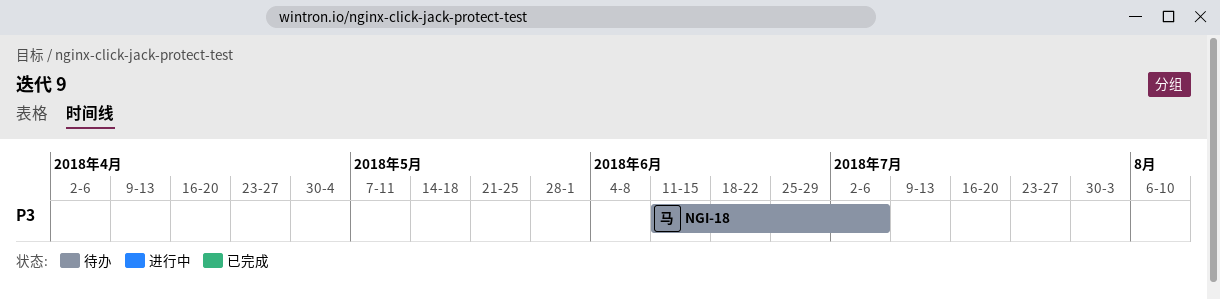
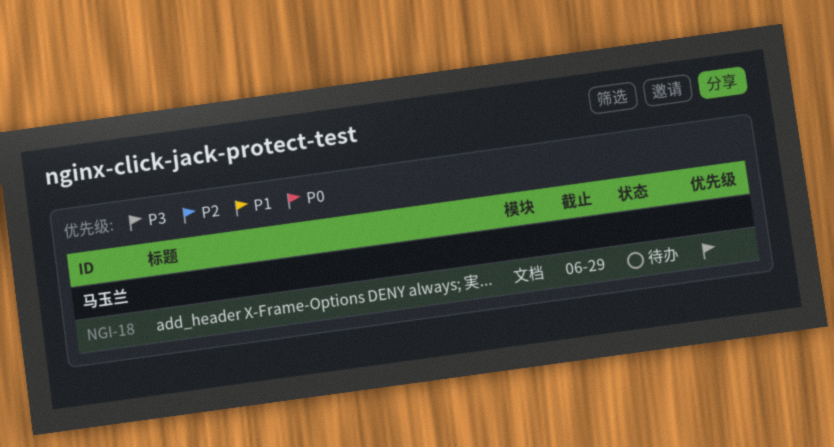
NGI-18, due: Jul 6 -> Jun 29

